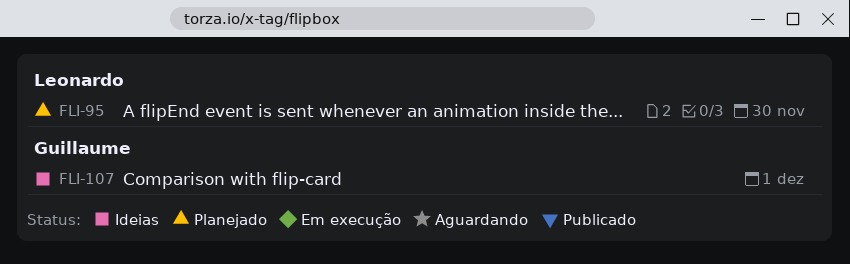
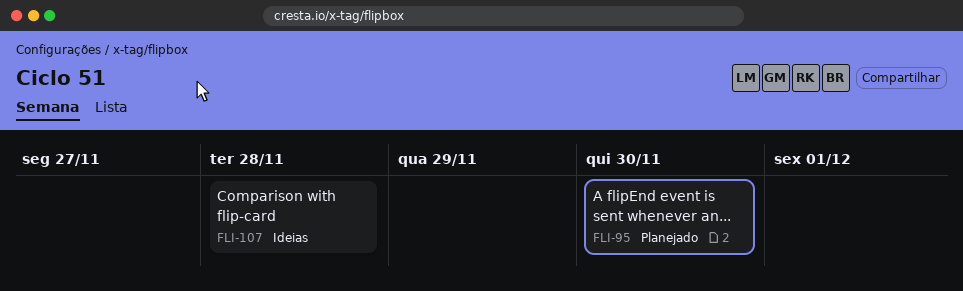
FLI-107, due: Dec 1 -> Nov 28

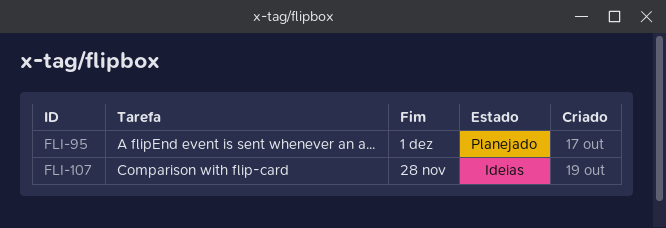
FLI-95, due: Nov 30 -> Dec 1

